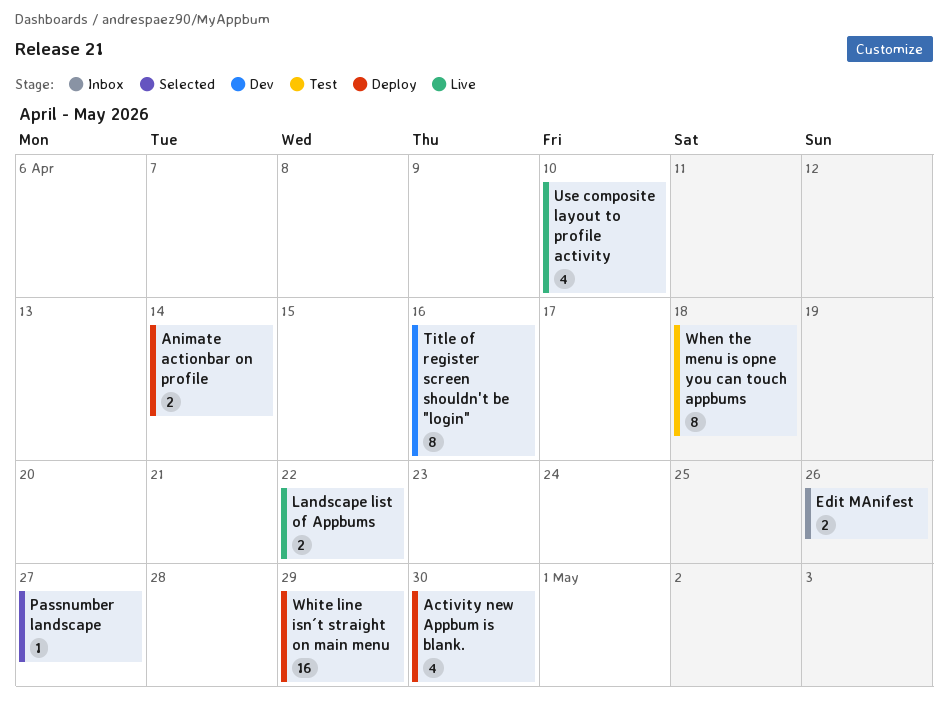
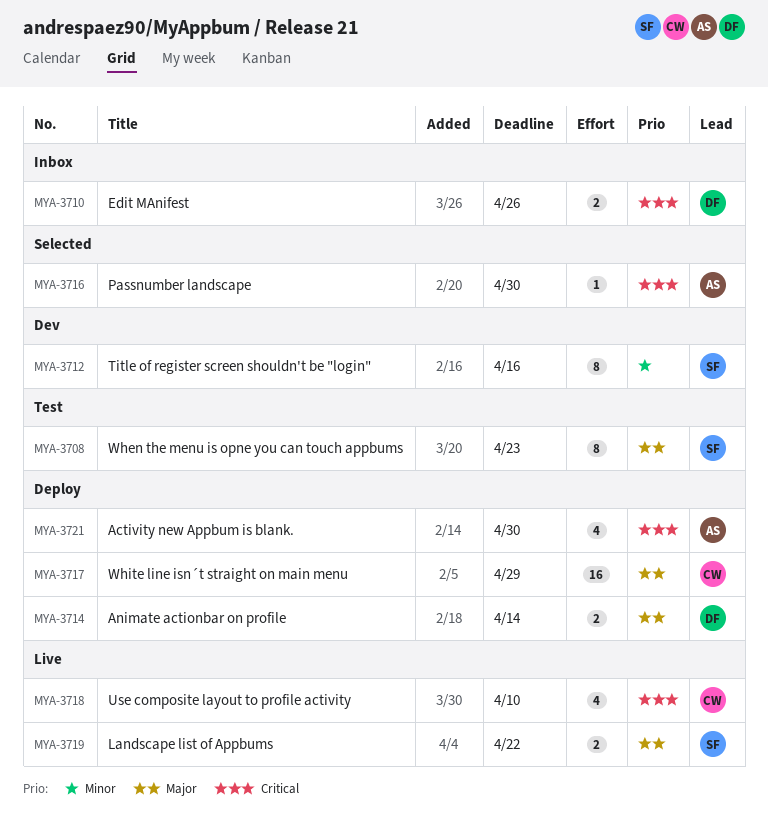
Passnumber landscape, due: Apr 27 -> Apr 30
When the menu is opne you can touch appbums, due: Apr 18 -> Apr 23

